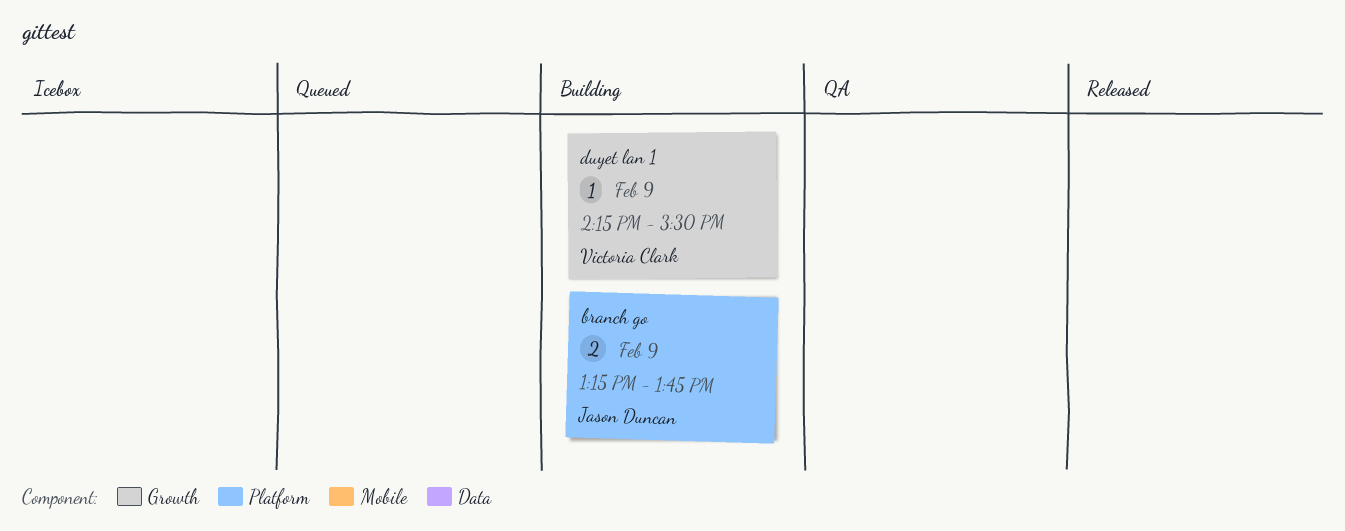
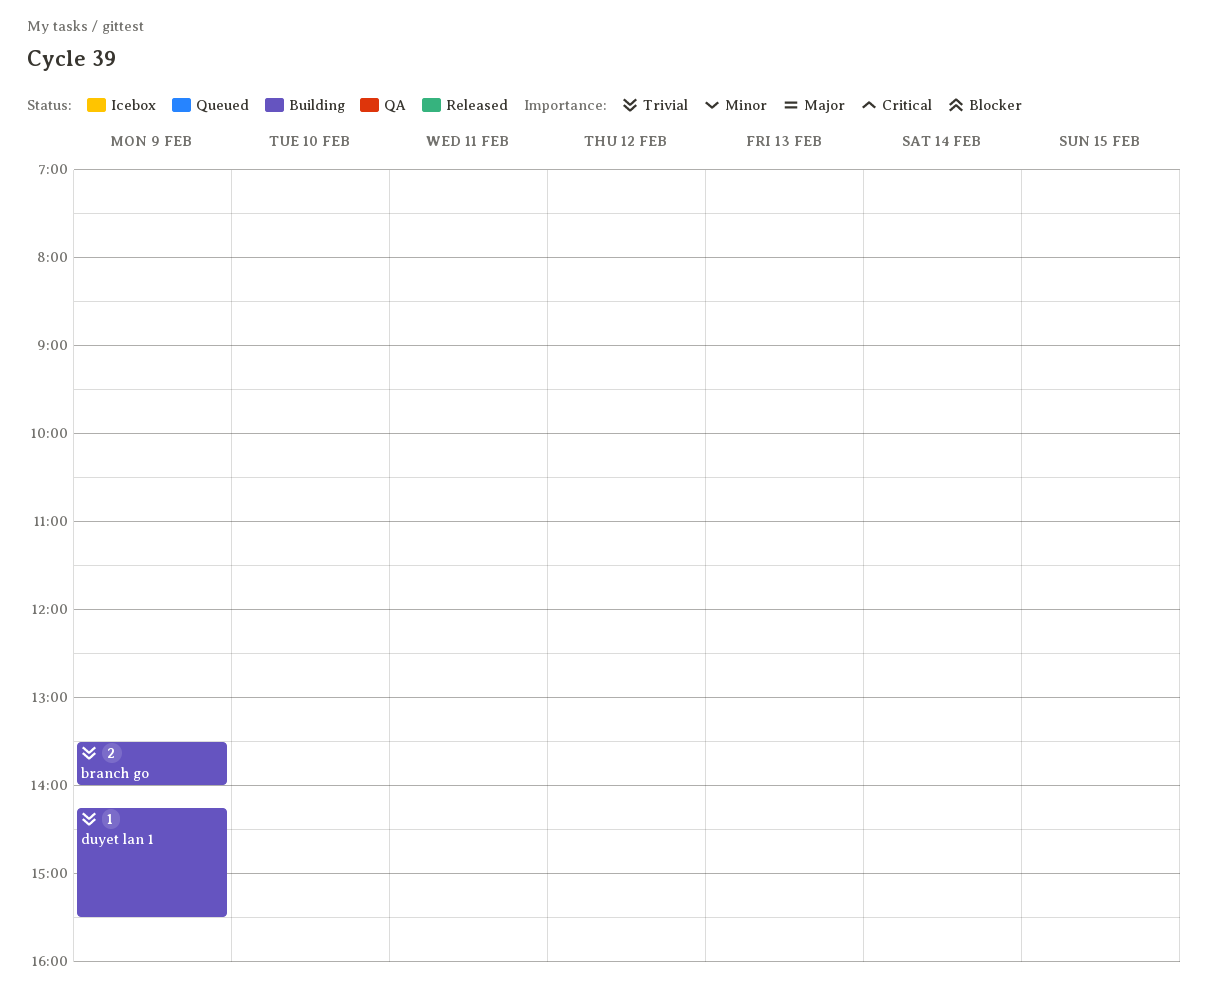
branch go, begins: 13:15 -> 13:30
branch go, ends: 13:45 -> 14:00

